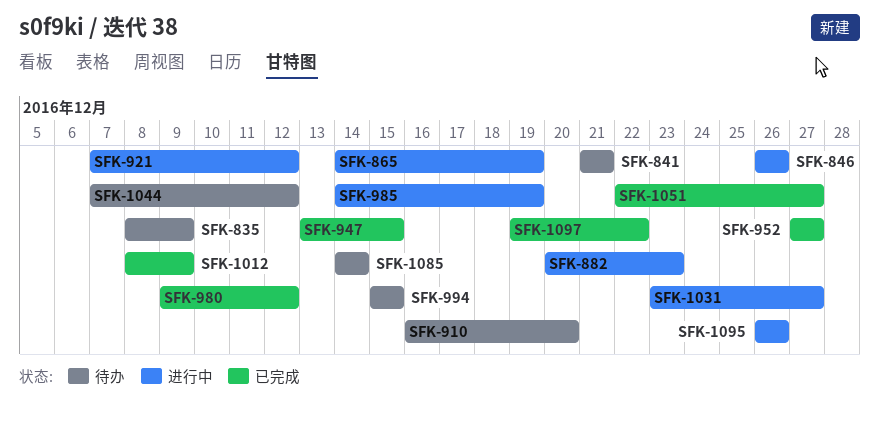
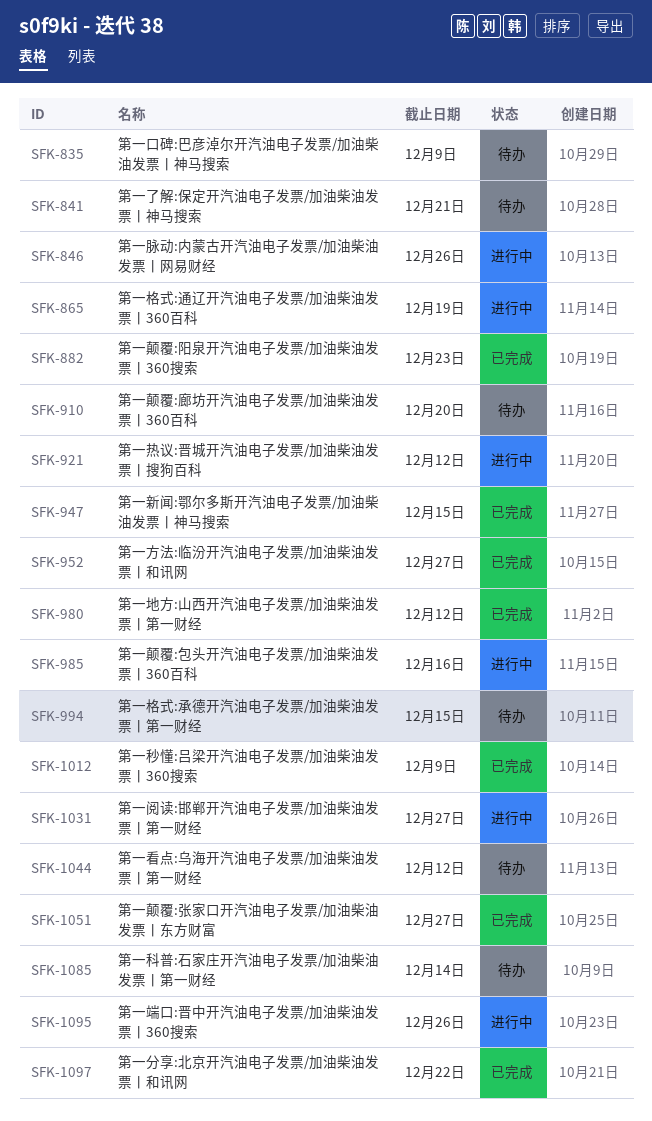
SFK-882, status: 进行中 -> 已完成
SFK-985, due: Dec 19 -> Dec 16

